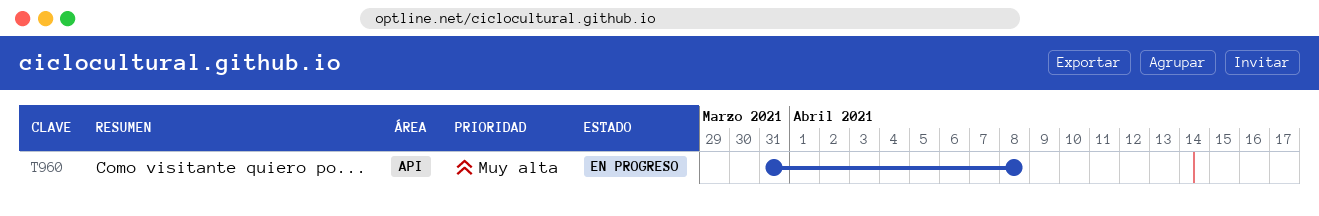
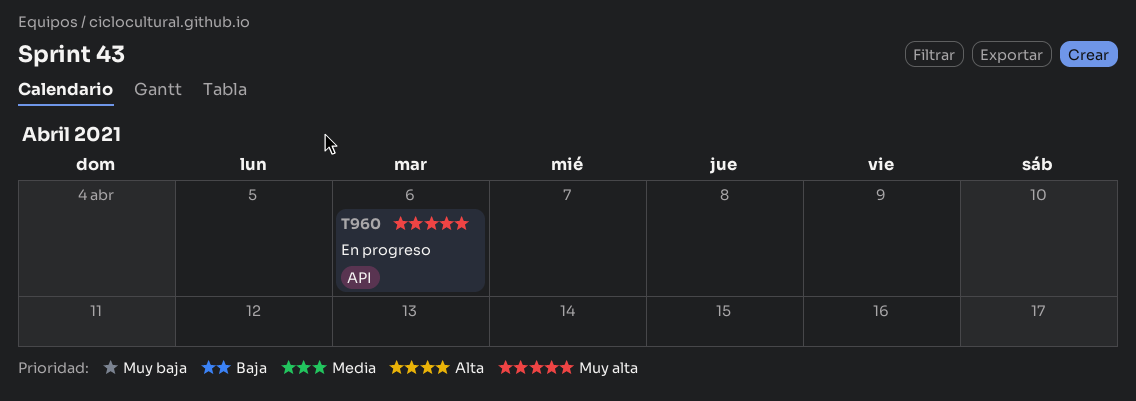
T960, due: Apr 8 -> Apr 6

